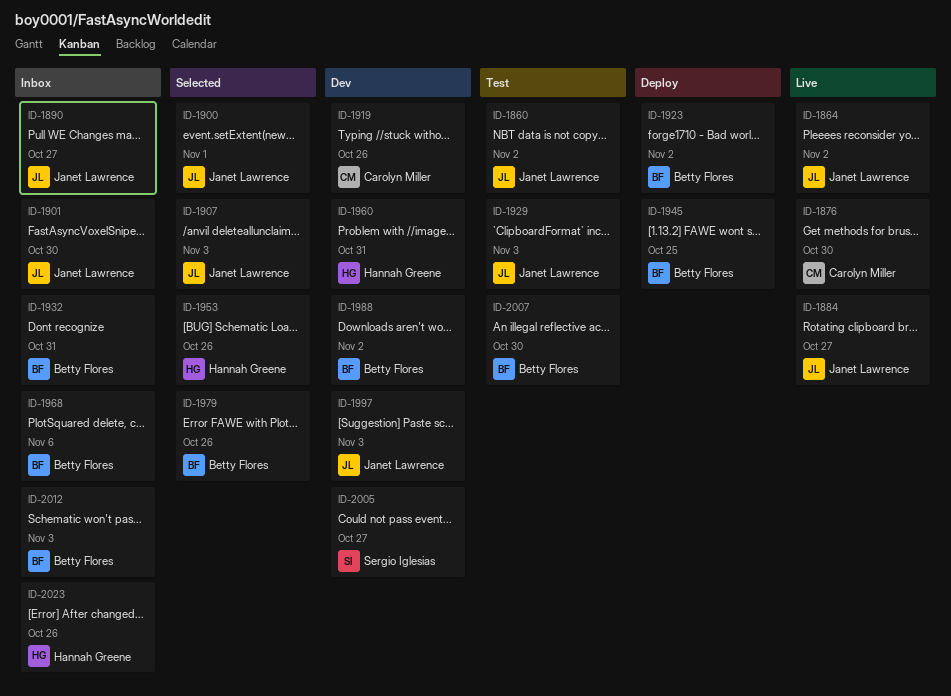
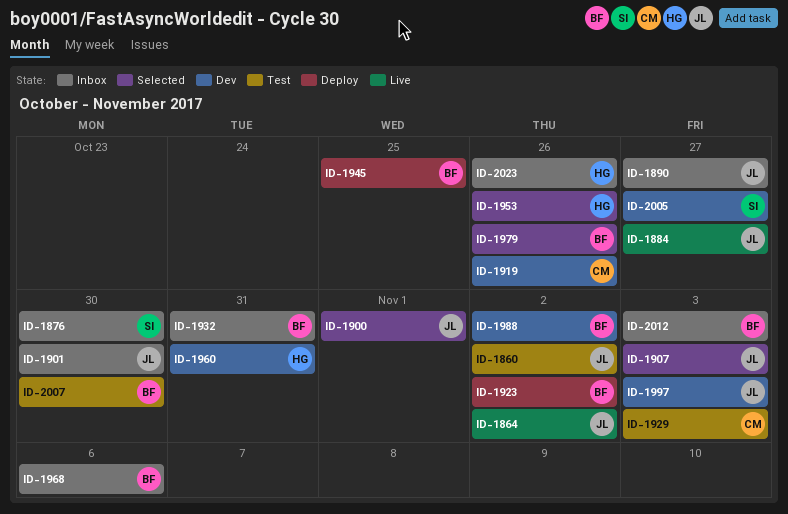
ID-1876, status: Live -> Inbox
ID-1876, owner: Carolyn Miller -> Sergio Iglesias
ID-1929, owner: Janet Lawrence -> Carolyn Miller

